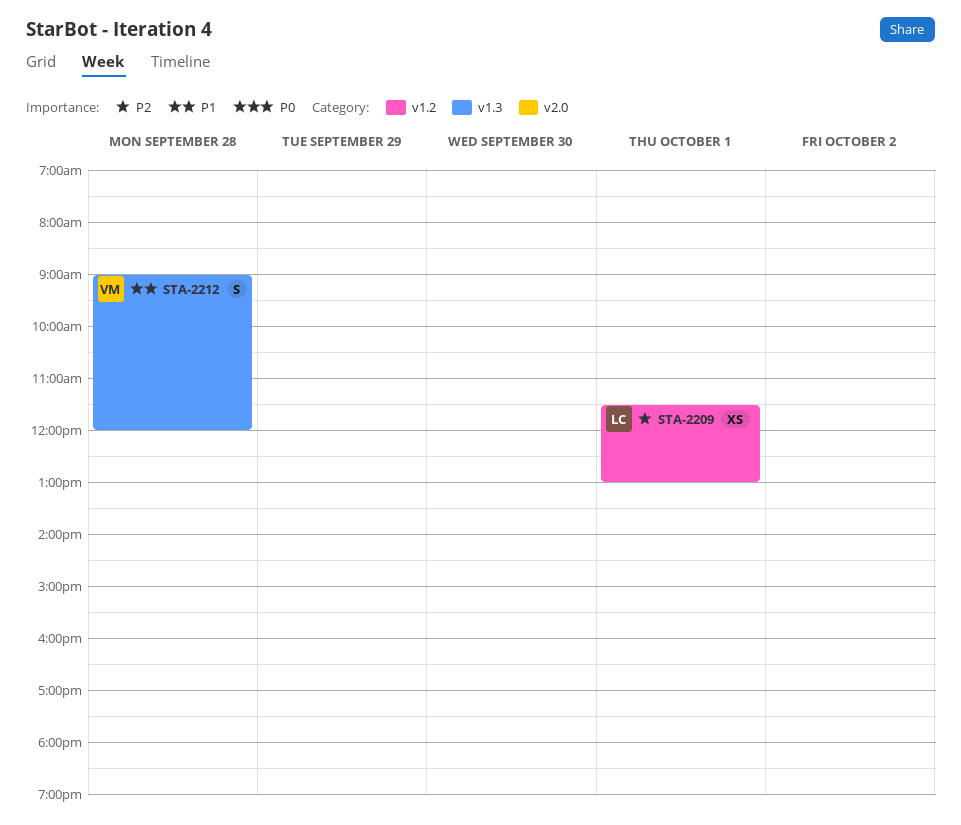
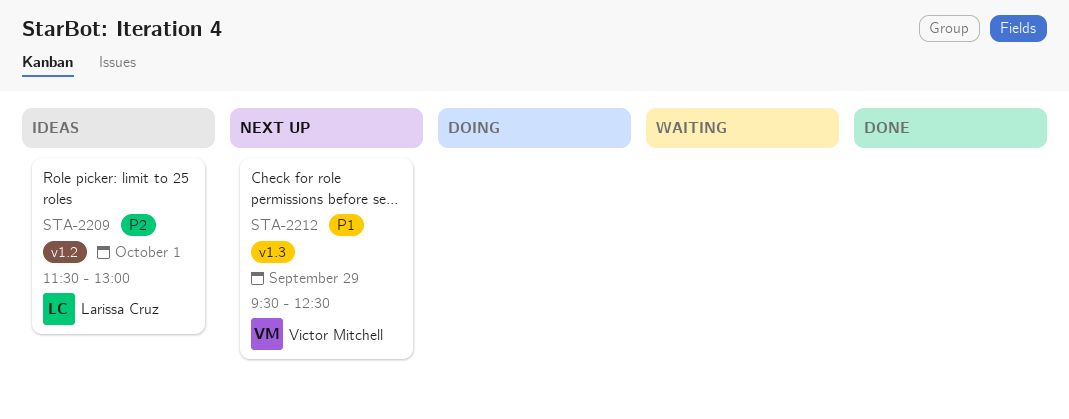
STA-2212, day: Sep 28 -> Sep 29
STA-2212, begins: 09:00 -> 09:30
STA-2212, ends: 12:00 -> 12:30

